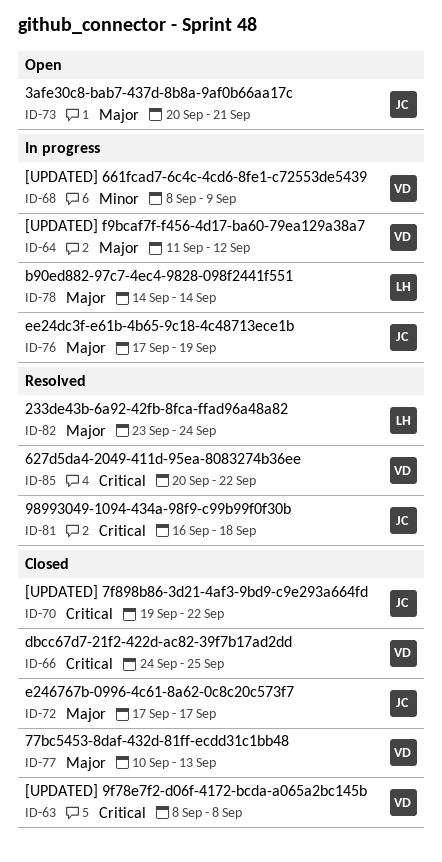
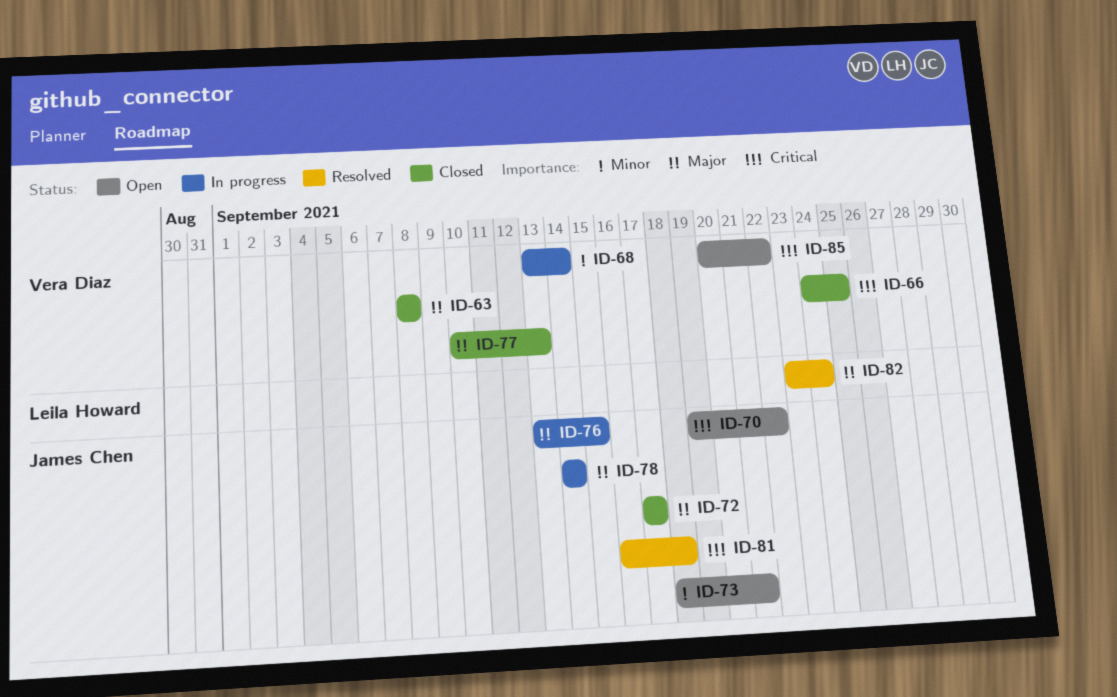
ID-63, priority: Critical -> Major
ID-64: present -> none
ID-68, start: Sep 8 -> Sep 13
ID-68, due: Sep 9 -> Sep 14
ID-70, status: Closed -> Open
ID-73, priority: Major -> Minor
ID-73, start: Sep 20 -> Sep 18
ID-76, start: Sep 17 -> Sep 13
ID-76, due: Sep 19 -> Sep 15
ID-78, owner: Leila Howard -> James Chen
ID-85, status: Resolved -> Open

